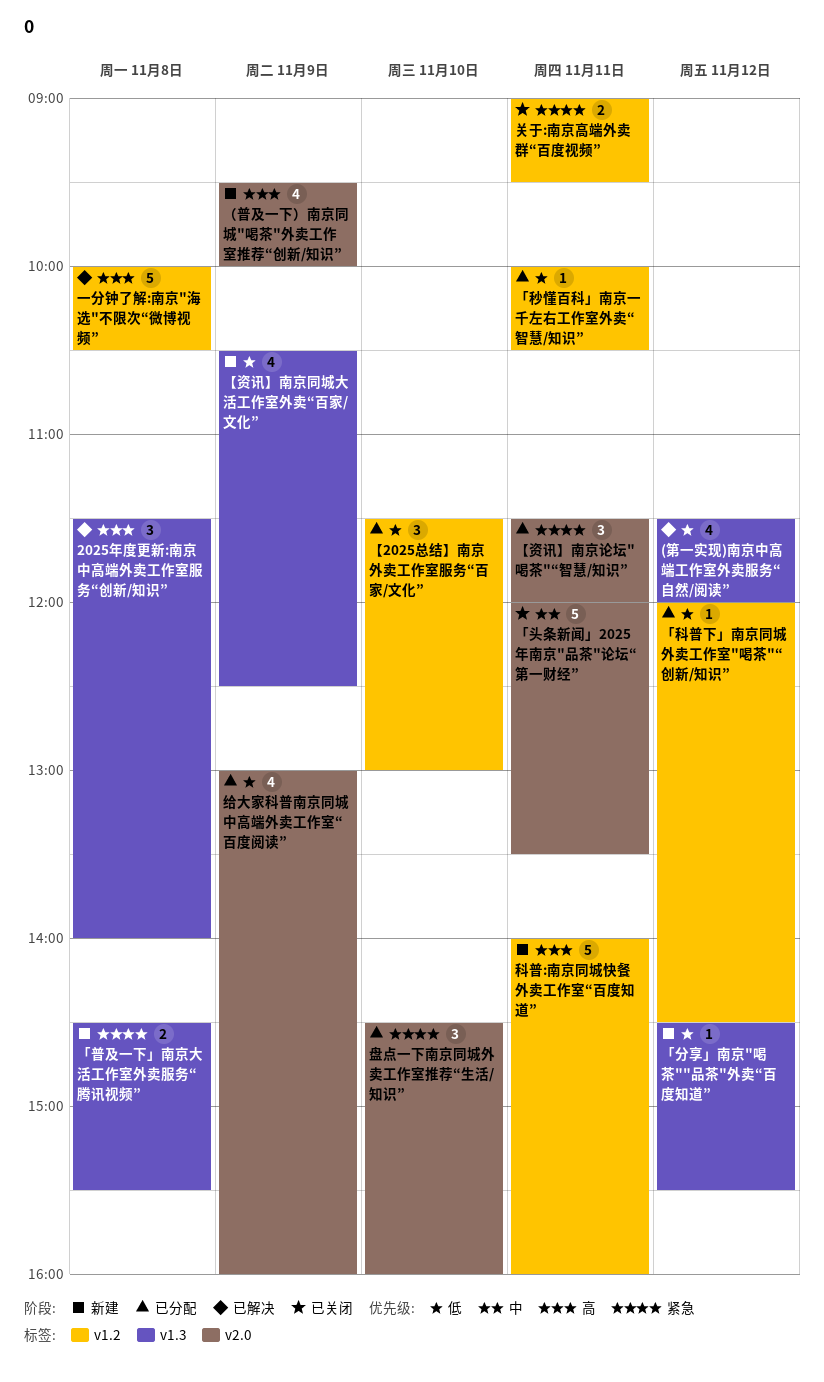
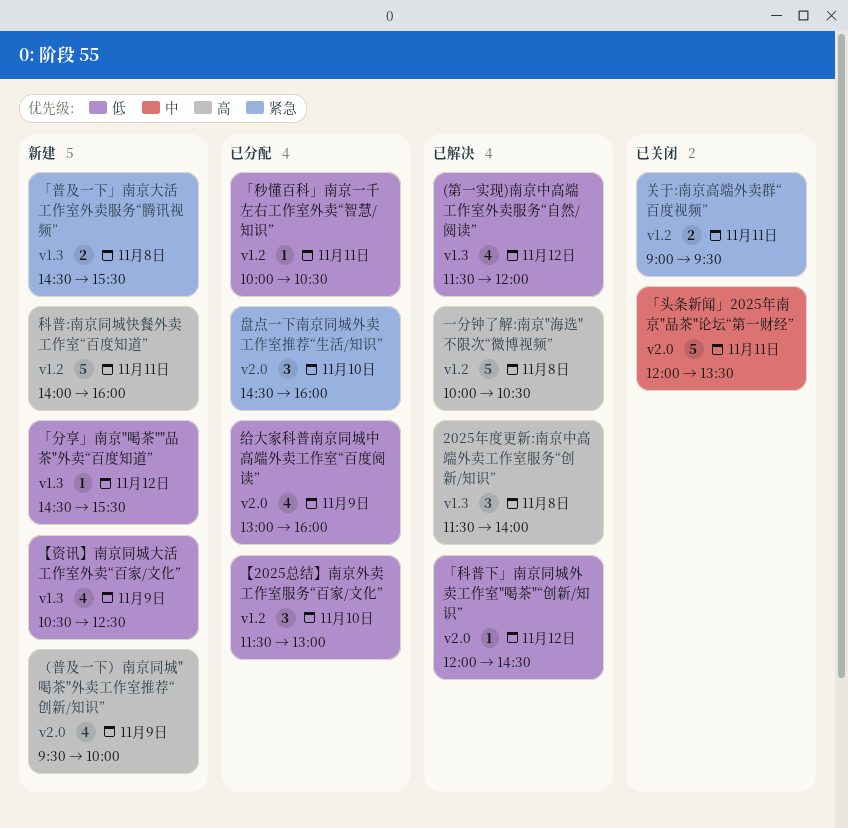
「科普下」南京同城外卖工作室"喝茶"“创新/知识”, status: 已分配 -> 已解决
「科普下」南京同城外卖工作室"喝茶"“创新/知识”, label: v1.2 -> v2.0
【资讯】南京论坛"喝茶"“智慧/知识”: present -> none

